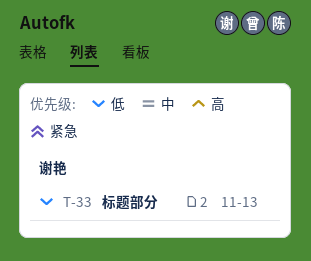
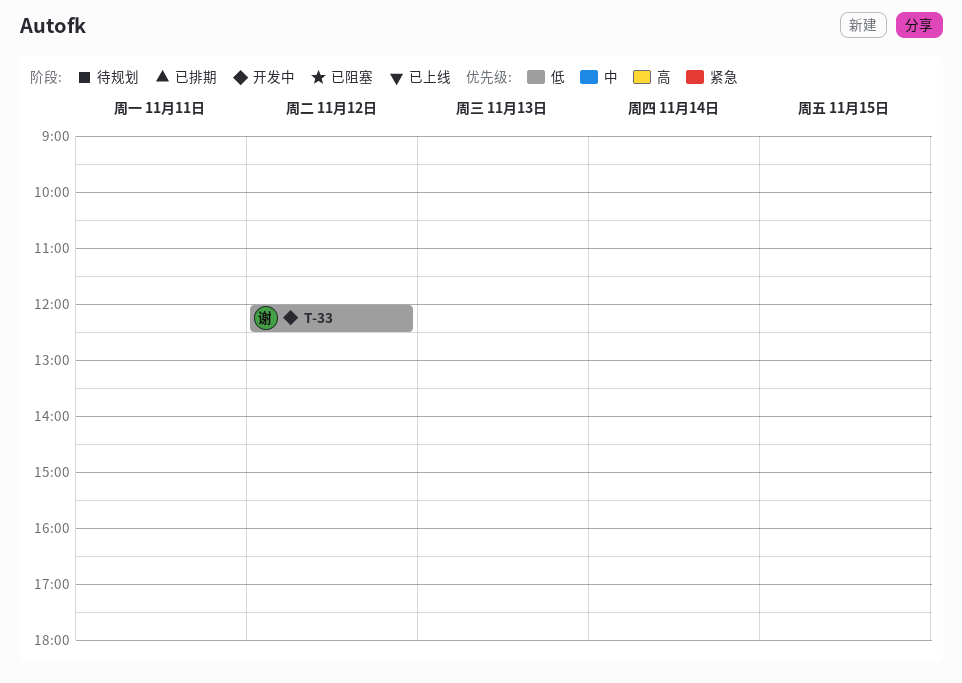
T-33, day: Nov 13 -> Nov 12

